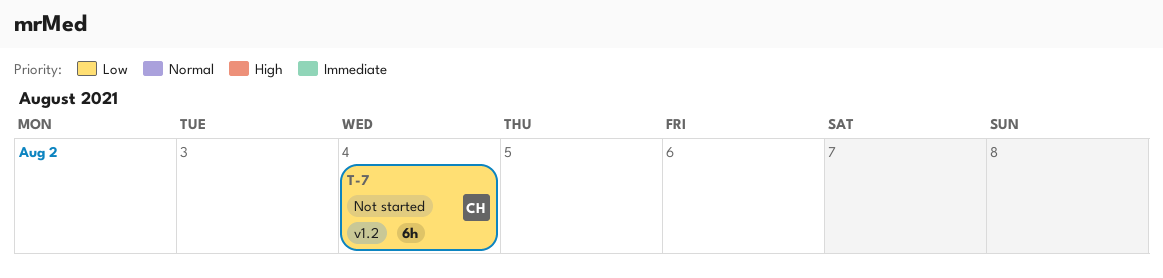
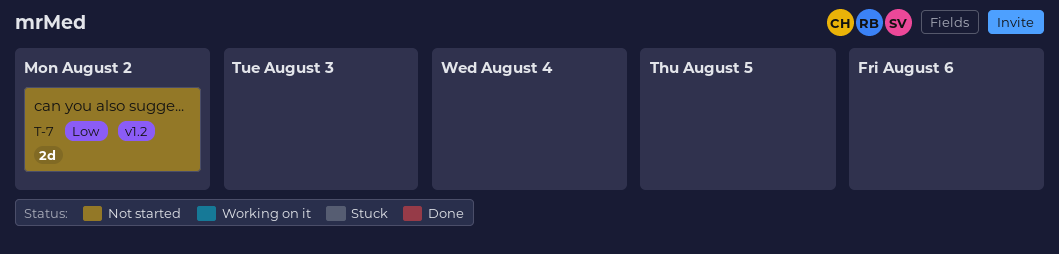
T-7, estimate: 6h -> 2d
T-7, due: Aug 4 -> Aug 2

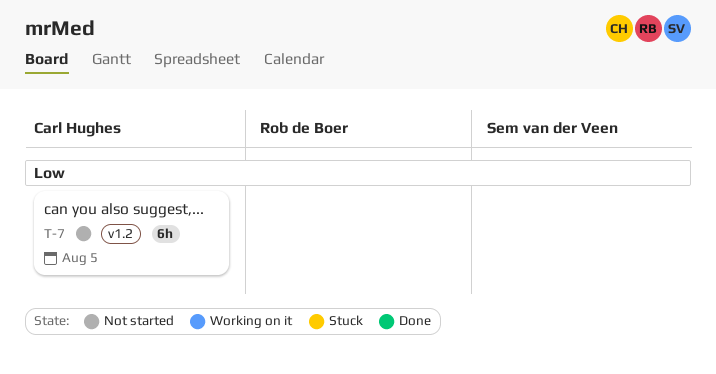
T-7, estimate: 2d -> 6h
T-7, due: Aug 2 -> Aug 5

